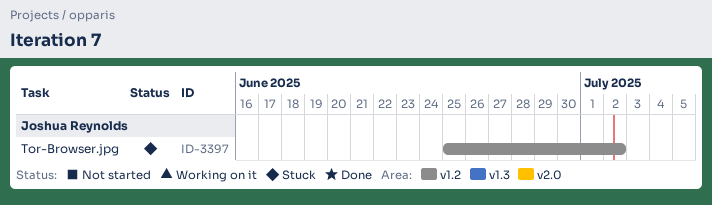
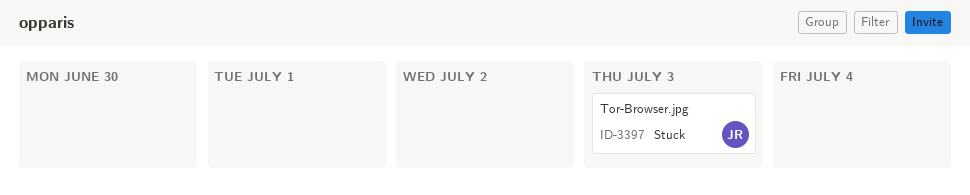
ID-3397, due: Jul 2 -> Jul 3

